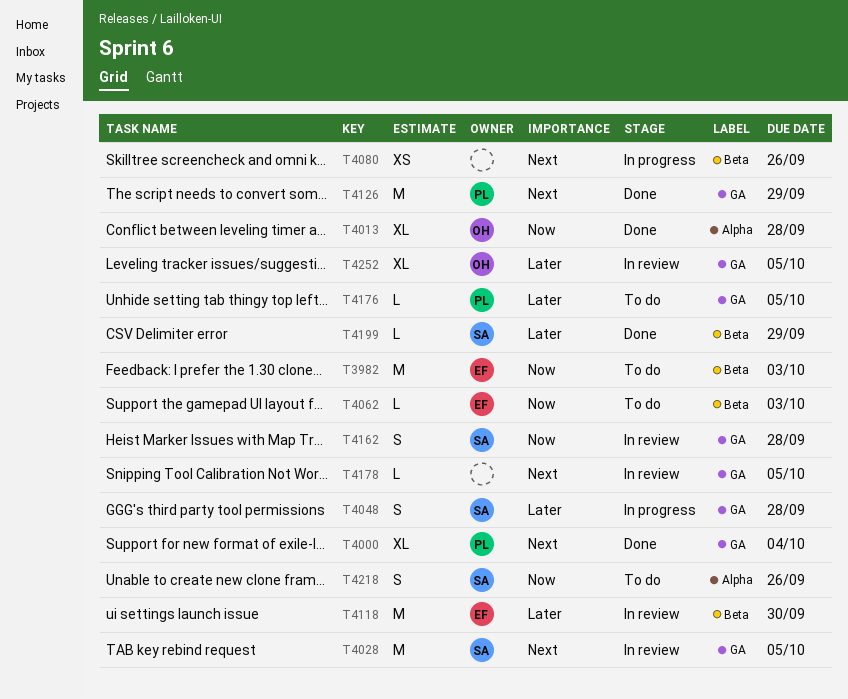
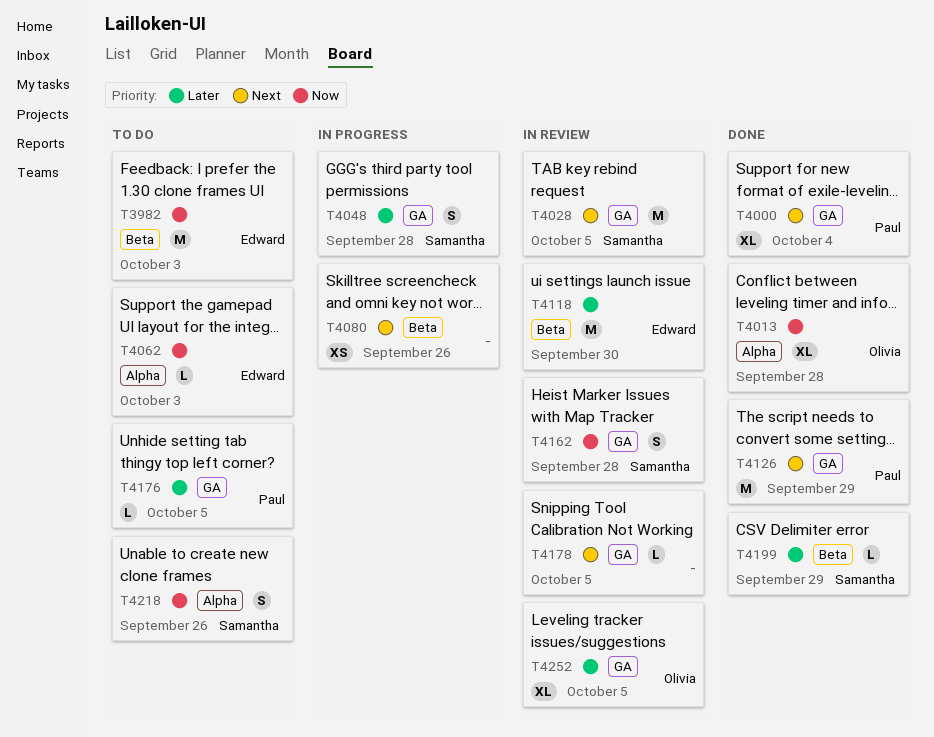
T4062, label: Beta -> Alpha

